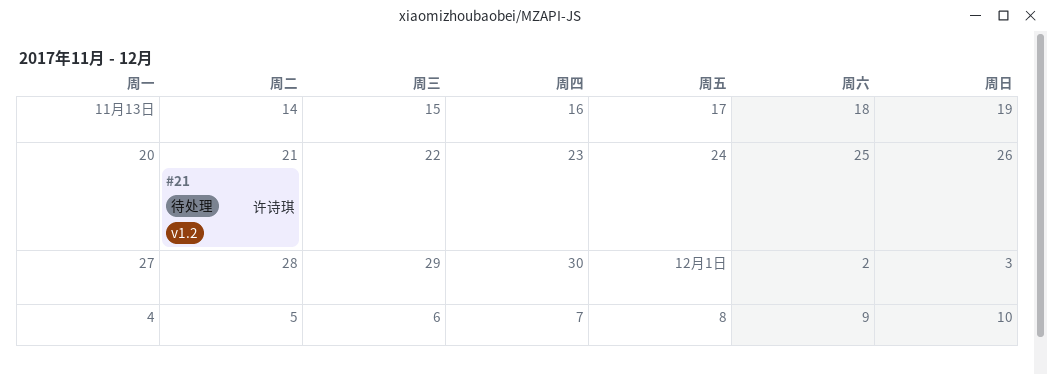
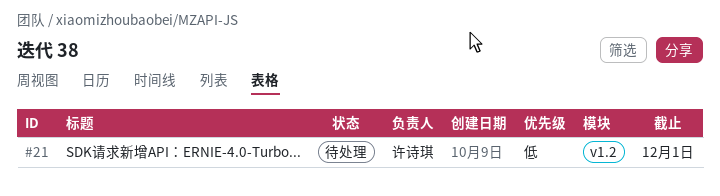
#21, due: Nov 21 -> Dec 1

